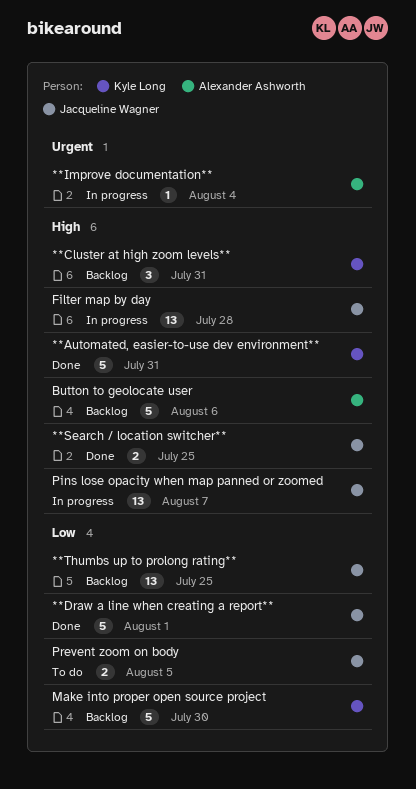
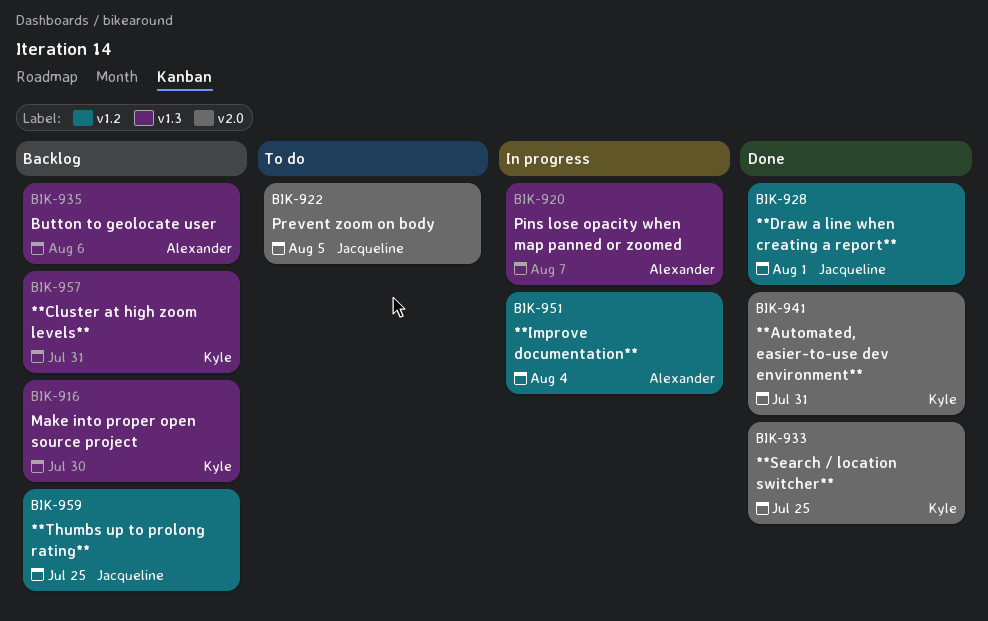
**Search / location switcher**, owner: Jacqueline Wagner -> Kyle Long
Filter map by day: present -> none
Pins lose opacity when map panned or zoomed, owner: Jacqueline Wagner -> Alexander Ashworth

